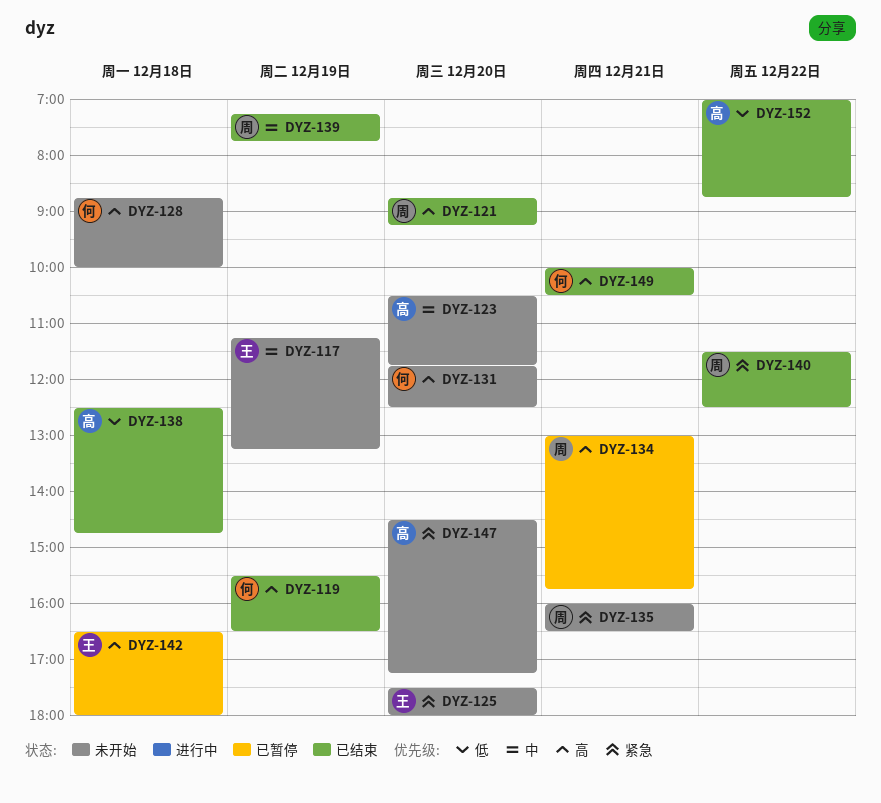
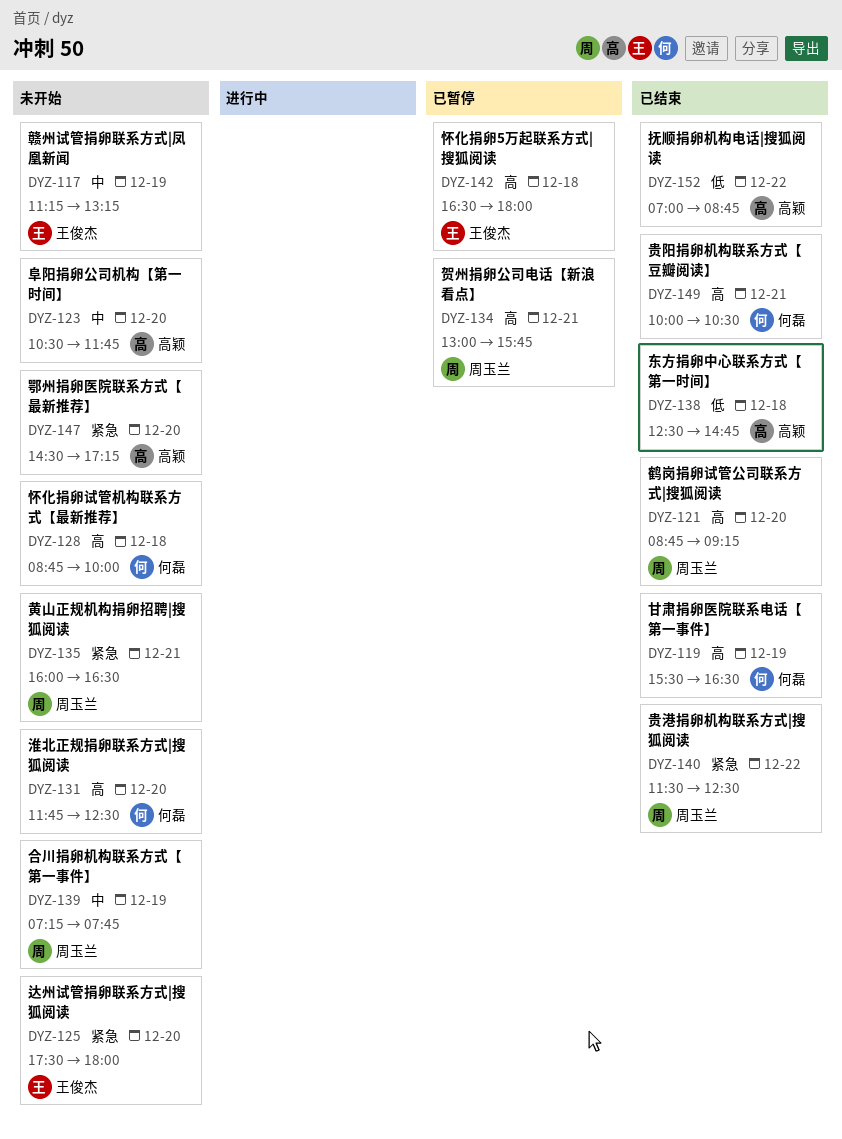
DYZ-139, status: 已结束 -> 未开始

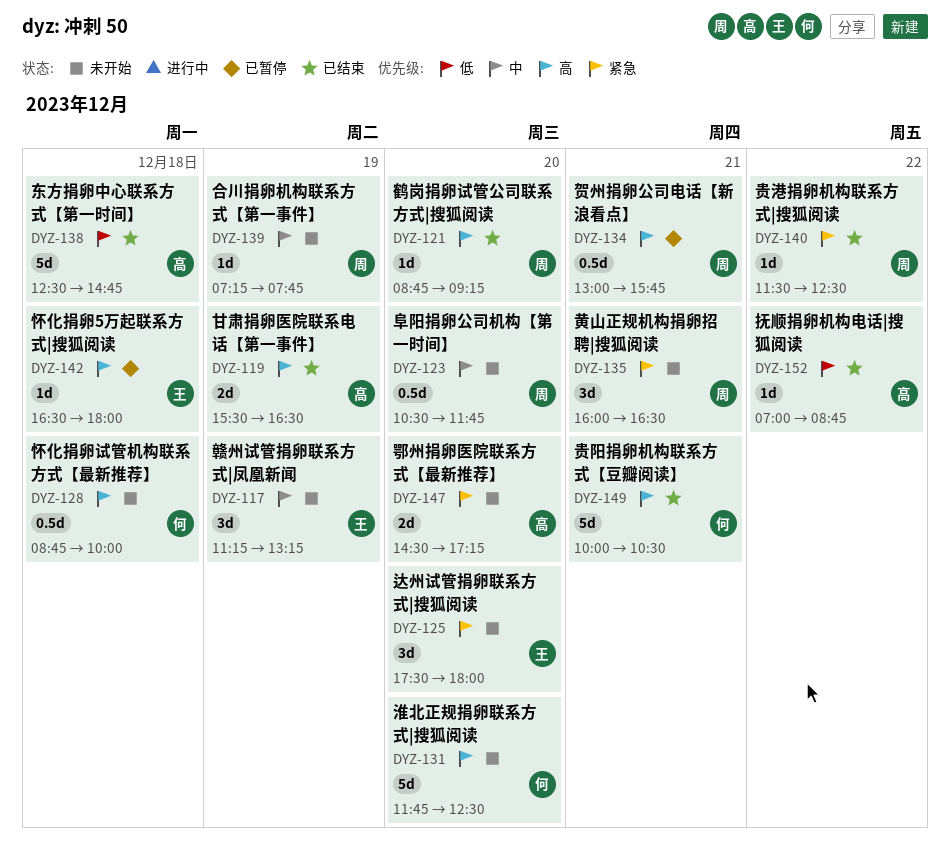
DYZ-119, owner: 何磊 -> 高颖
DYZ-123, owner: 高颖 -> 周玉兰

